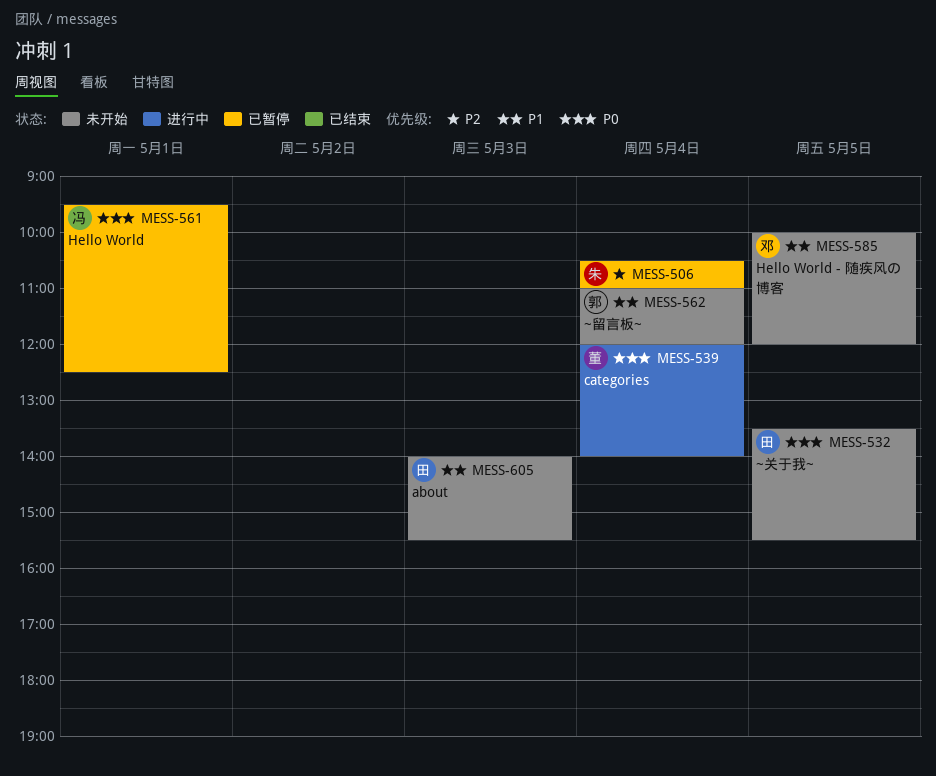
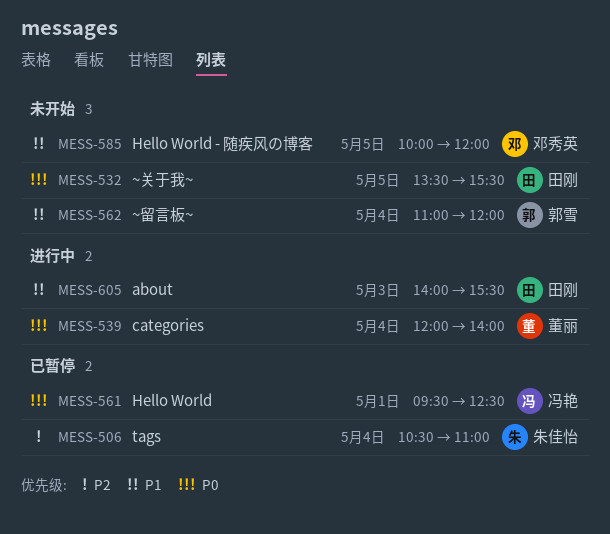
MESS-605, status: 未开始 -> 进行中

